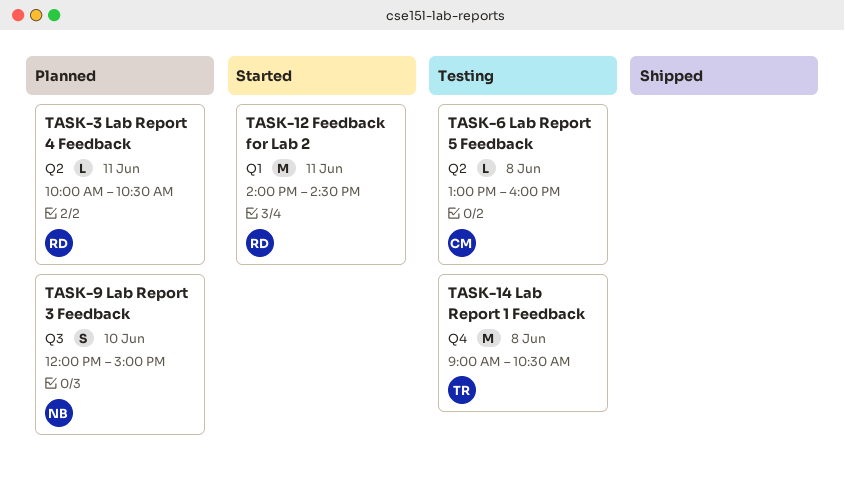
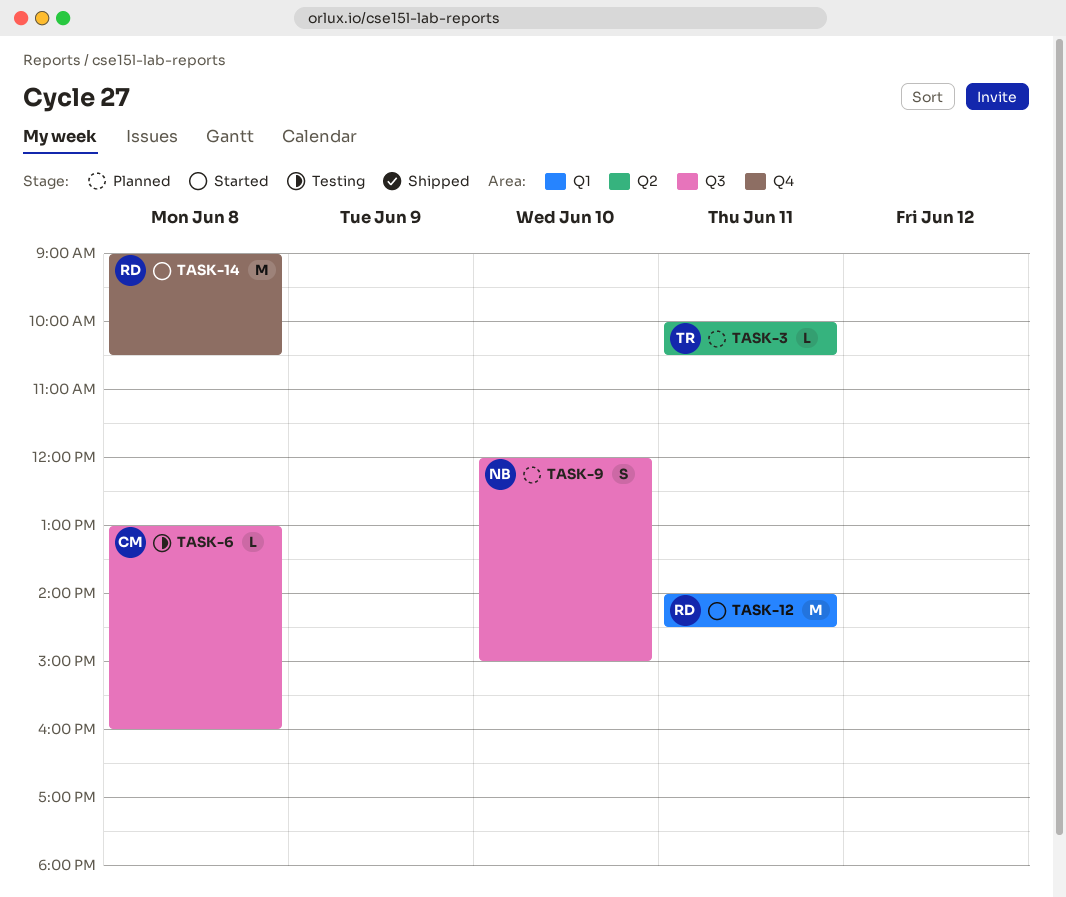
TASK-3, owner: RD -> TR
TASK-6, label: Q2 -> Q3
TASK-14, status: Testing -> Started
TASK-14, owner: TR -> RD

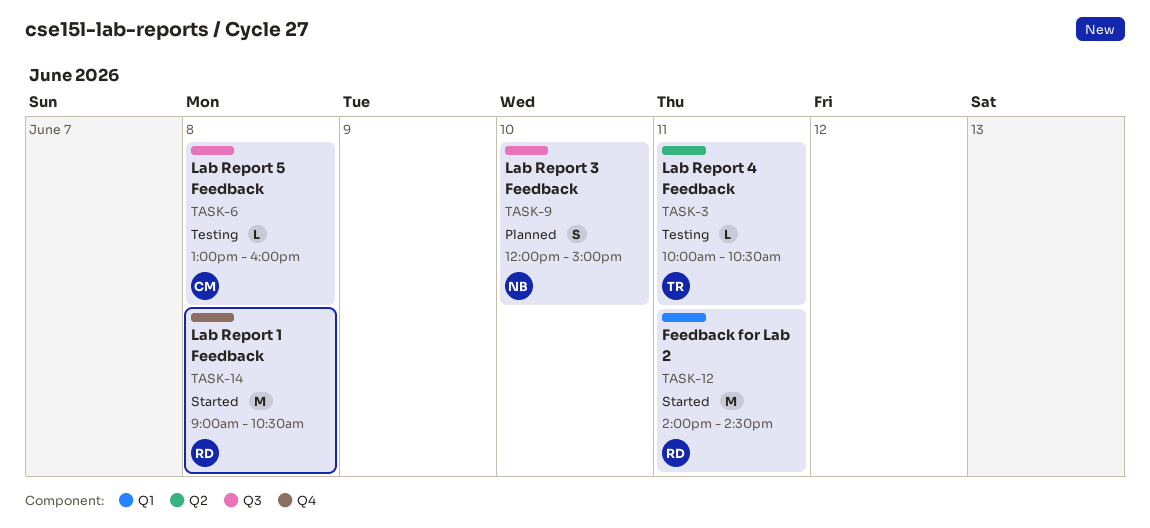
TASK-3, status: Planned -> Testing

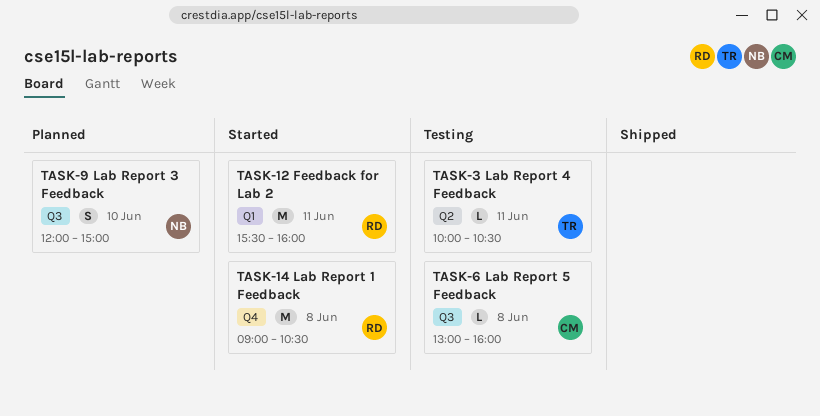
TASK-12, begins: 14:00 -> 15:30
TASK-12, ends: 14:30 -> 16:00

